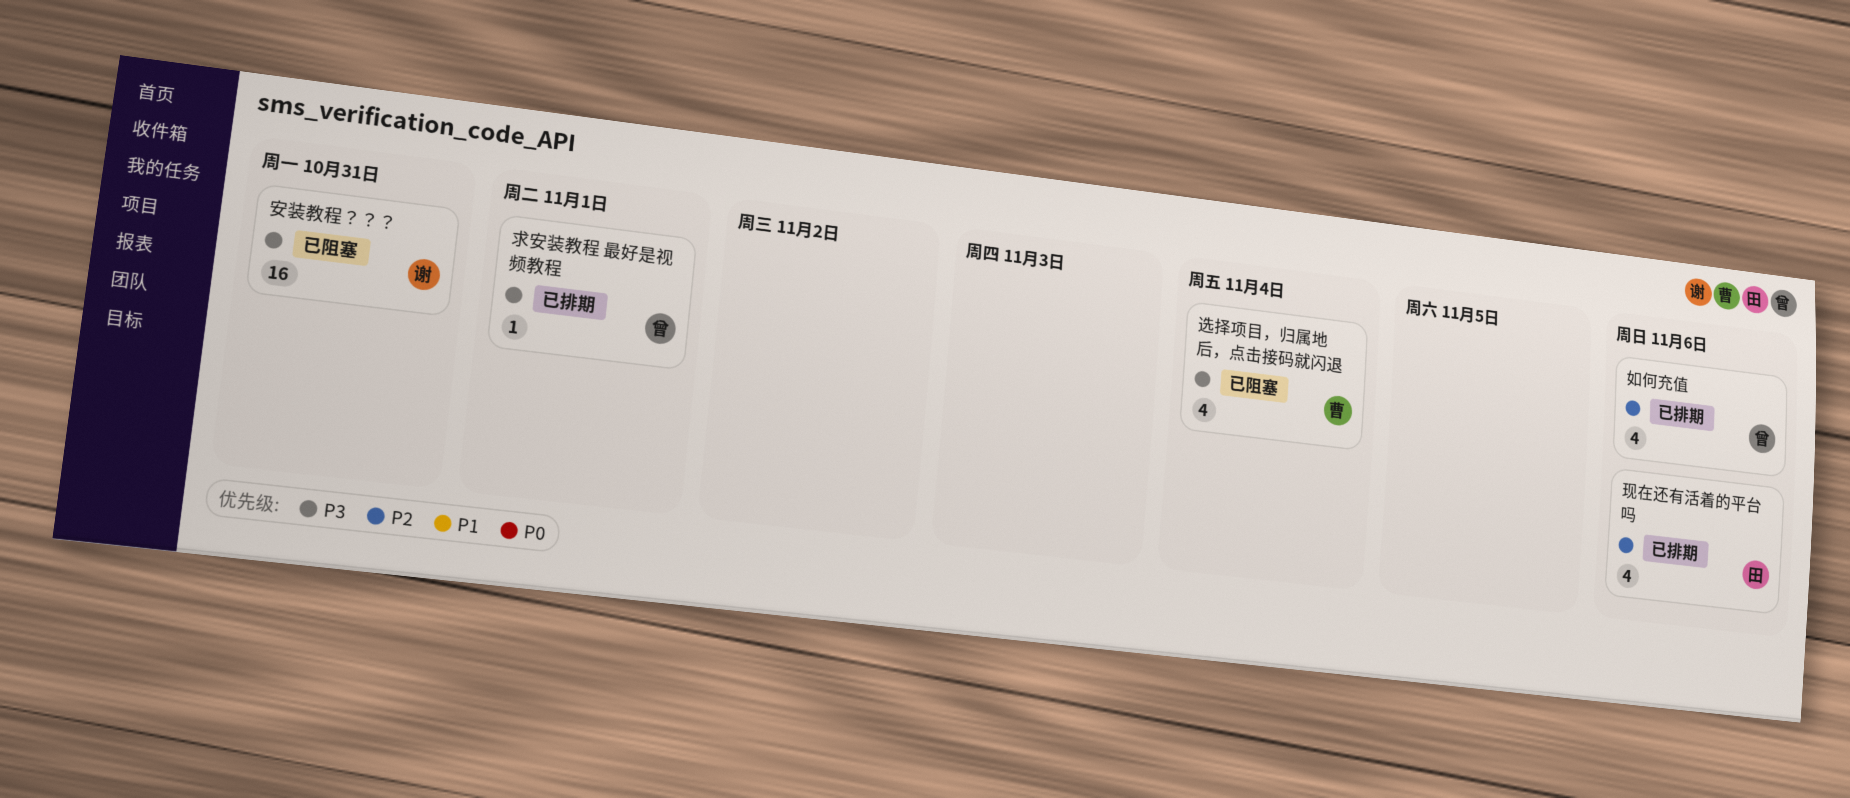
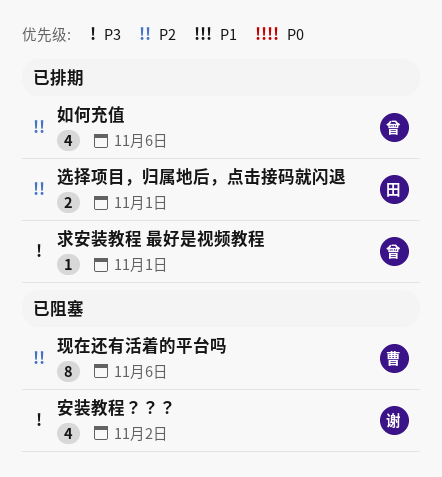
安装教程？？？, estimate: 16 -> 4
安装教程？？？, due: Oct 31 -> Nov 2
现在还有活着的平台吗, status: 已排期 -> 已阻塞
现在还有活着的平台吗, owner: 田 -> 曹
现在还有活着的平台吗, estimate: 4 -> 8
选择项目，归属地后，点击接码就闪退, status: 已阻塞 -> 已排期
选择项目，归属地后，点击接码就闪退, owner: 曹 -> 田
选择项目，归属地后，点击接码就闪退, priority: P3 -> P2
选择项目，归属地后，点击接码就闪退, estimate: 4 -> 2
选择项目，归属地后，点击接码就闪退, due: Nov 4 -> Nov 1

